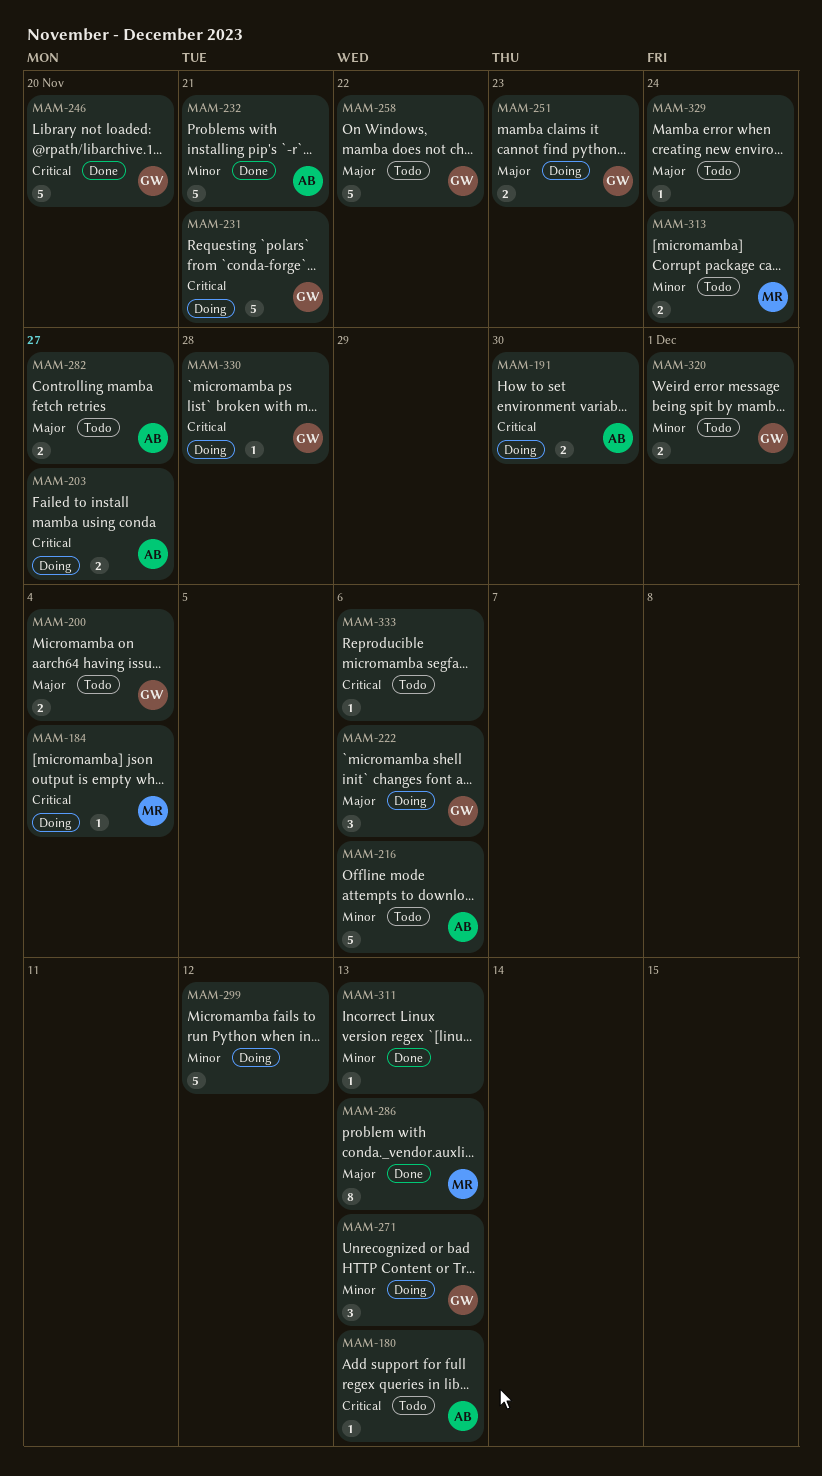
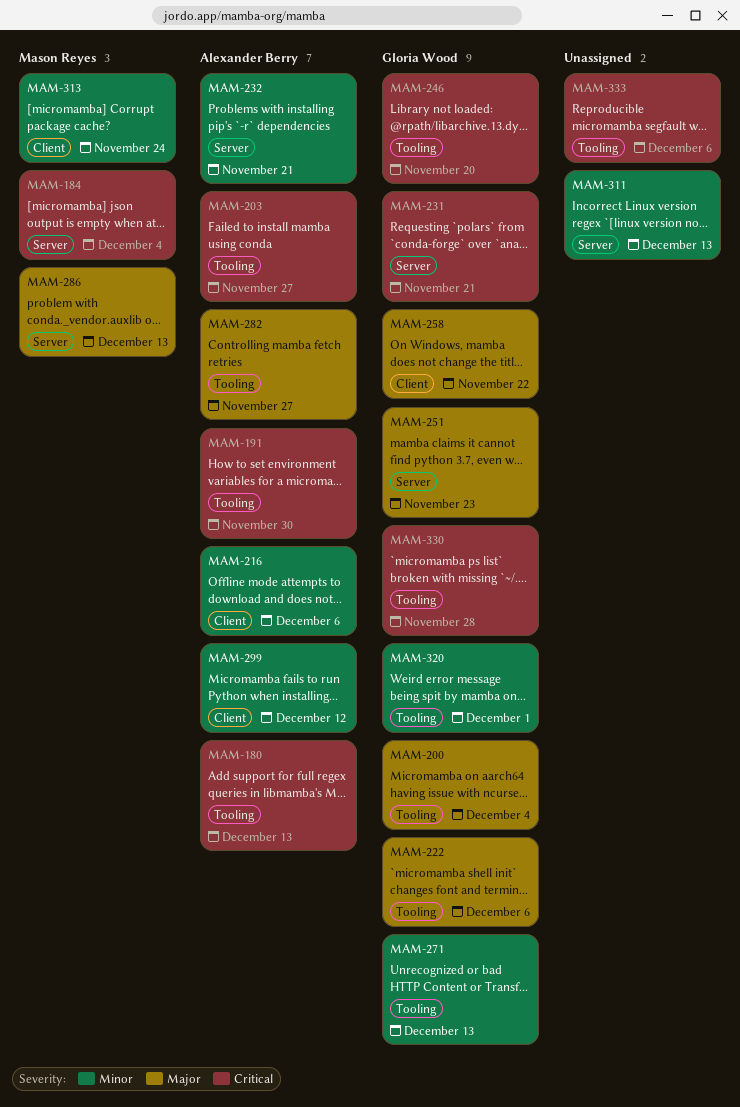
MAM-299, owner: none -> Alexander Berry
MAM-329: present -> none

